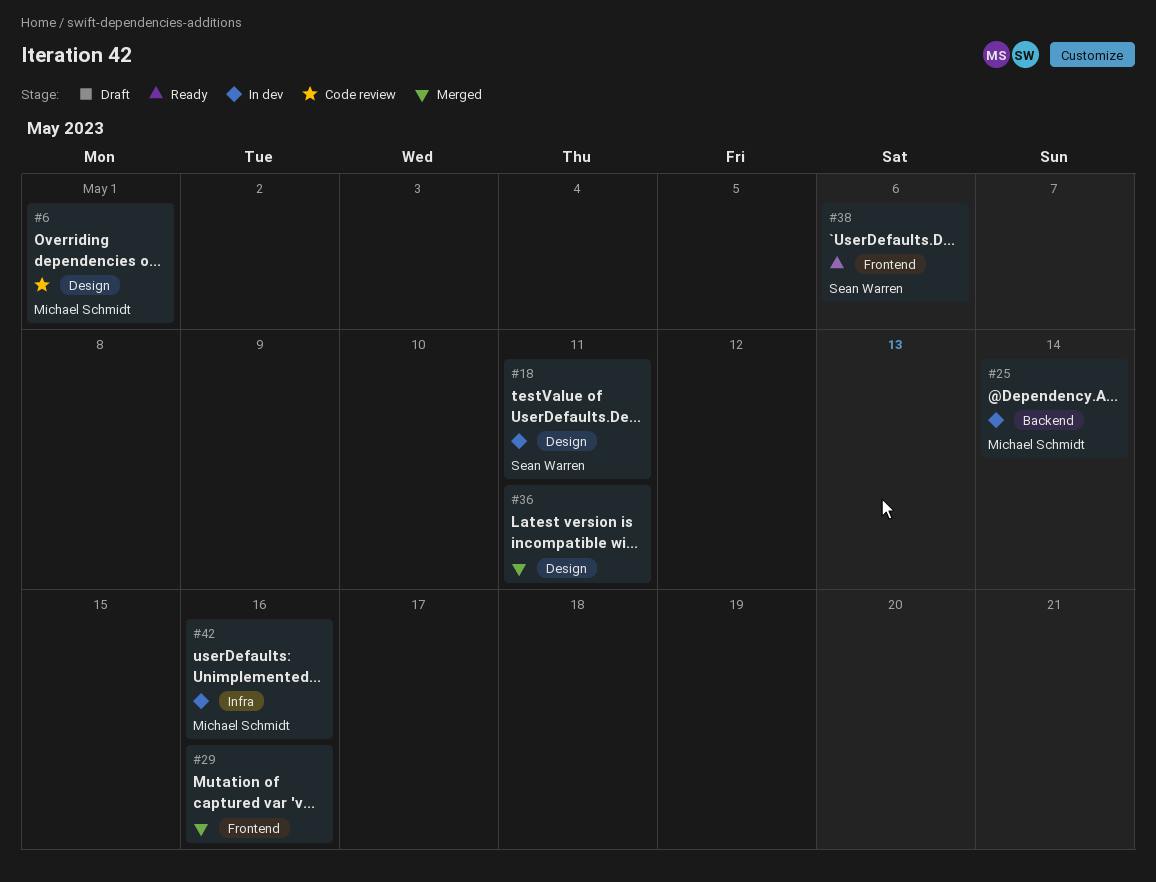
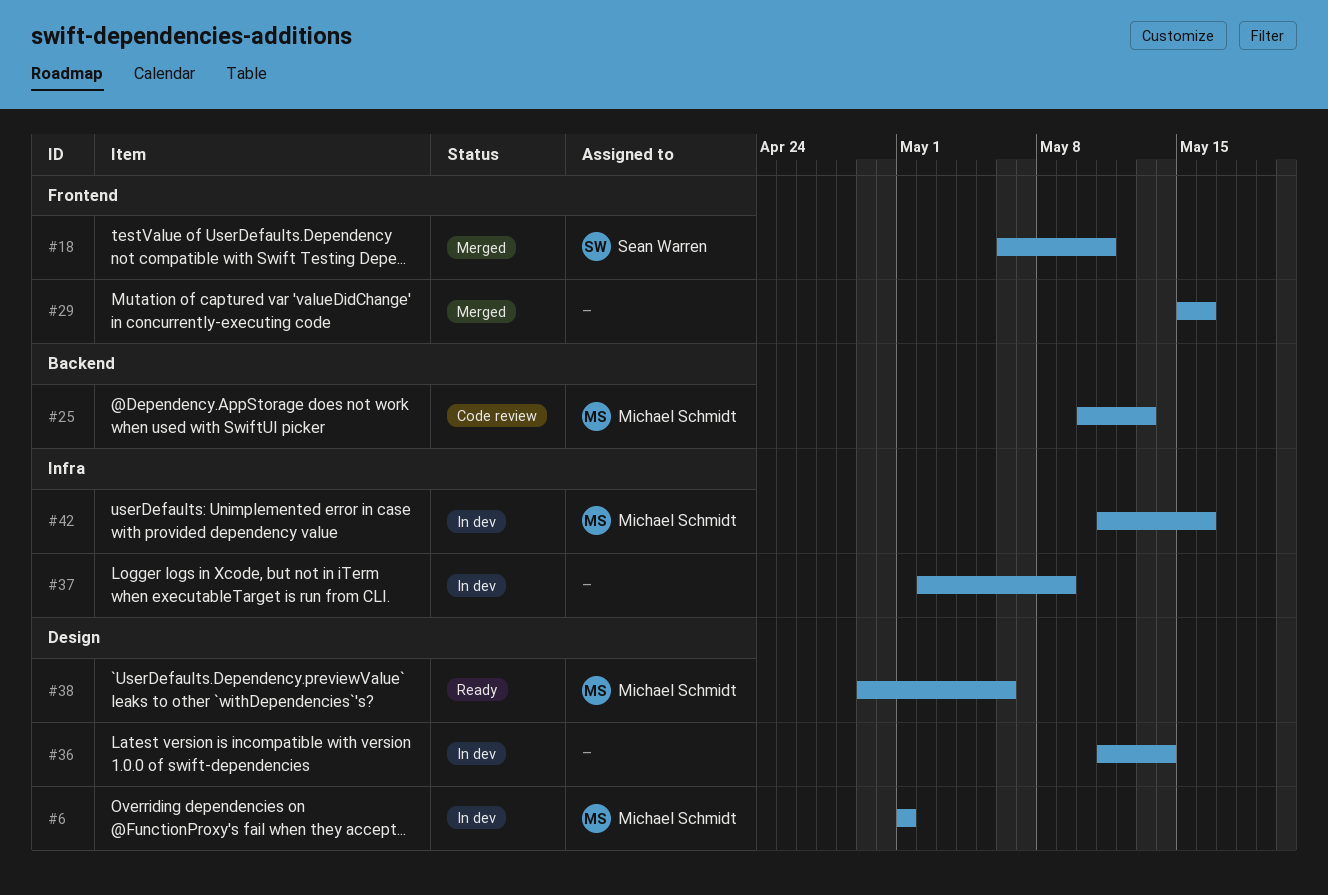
#6, status: Code review -> In dev
#18, status: In dev -> Merged
#18, label: Design -> Frontend
#25, status: In dev -> Code review
#25, due: May 14 -> May 13
#36, status: Merged -> In dev
#36, due: May 11 -> May 14
#37: none -> present
#38, owner: Sean Warren -> Michael Schmidt
#38, label: Frontend -> Design

